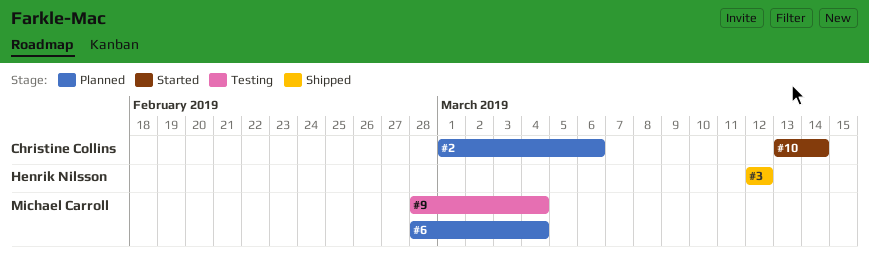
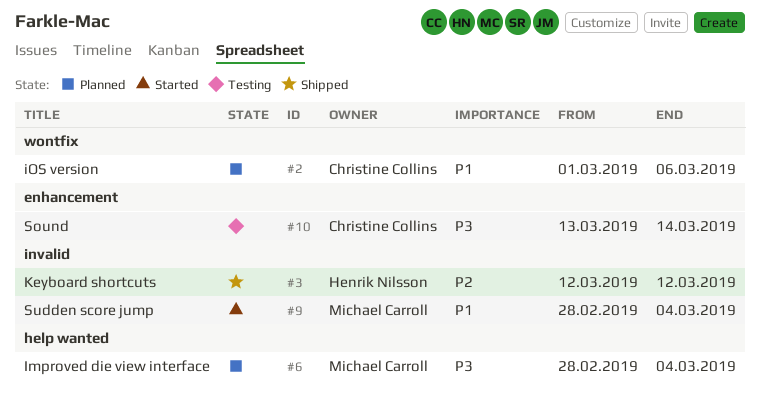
#9, status: Testing -> Started
#10, status: Started -> Testing

